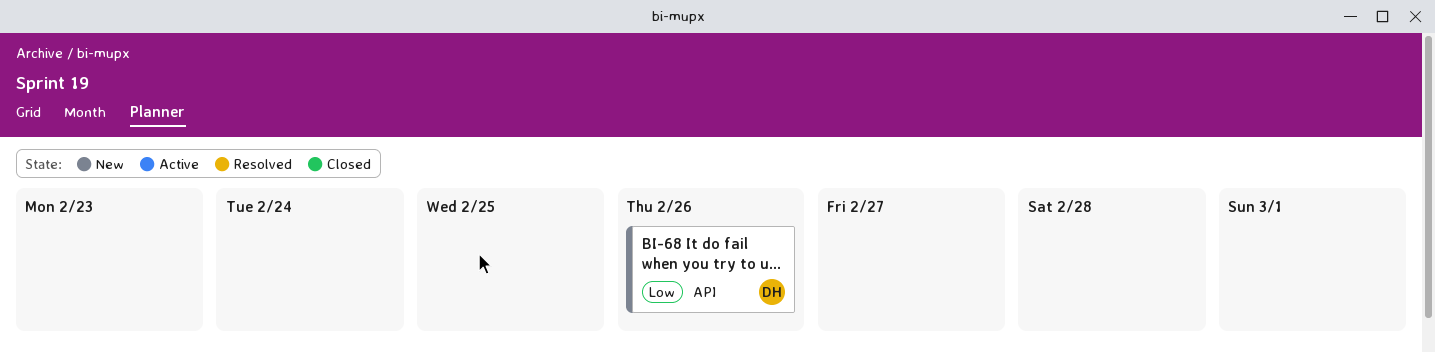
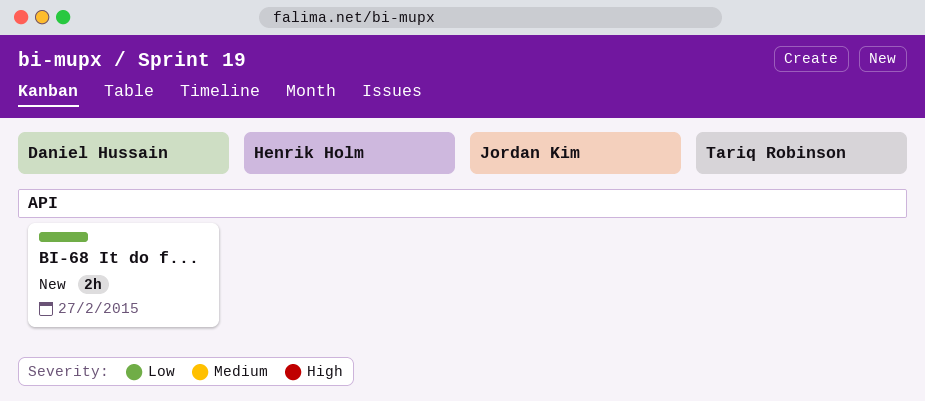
BI-68, due: Feb 26 -> Feb 27

